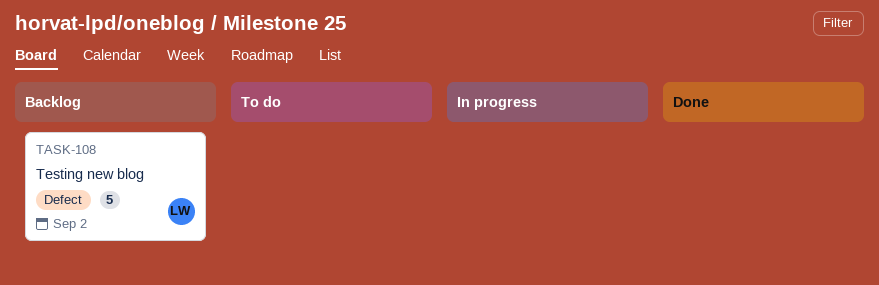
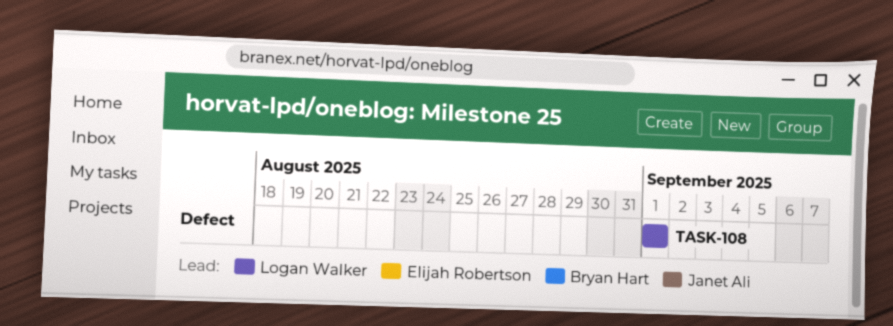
TASK-108, due: Sep 2 -> Sep 1

